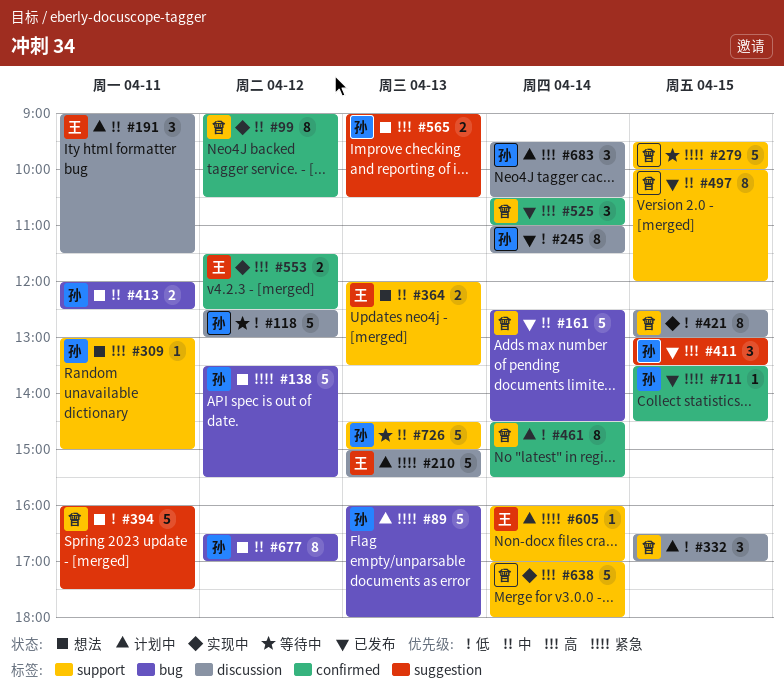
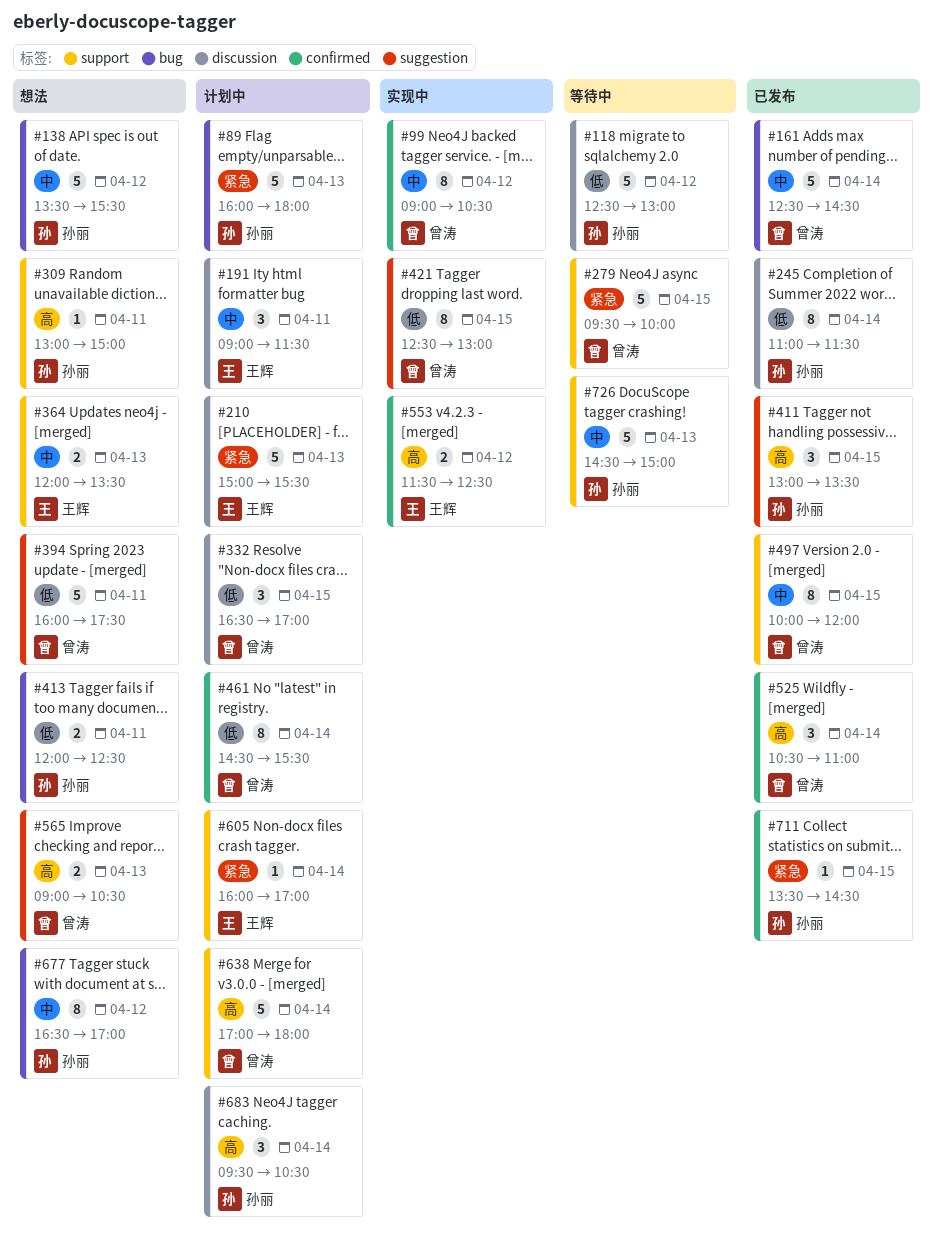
#138, priority: 紧急 -> 中
#413, priority: 中 -> 低
#421, label: discussion -> suggestion
#565, owner: 孙丽 -> 曾涛
#638, status: 实现中 -> 计划中

